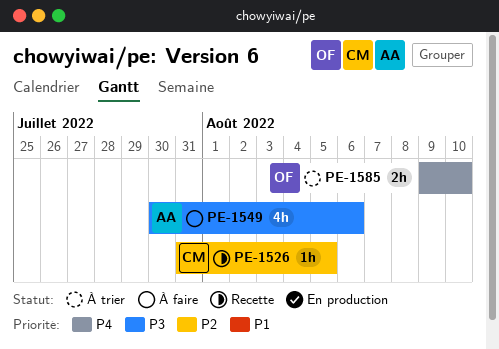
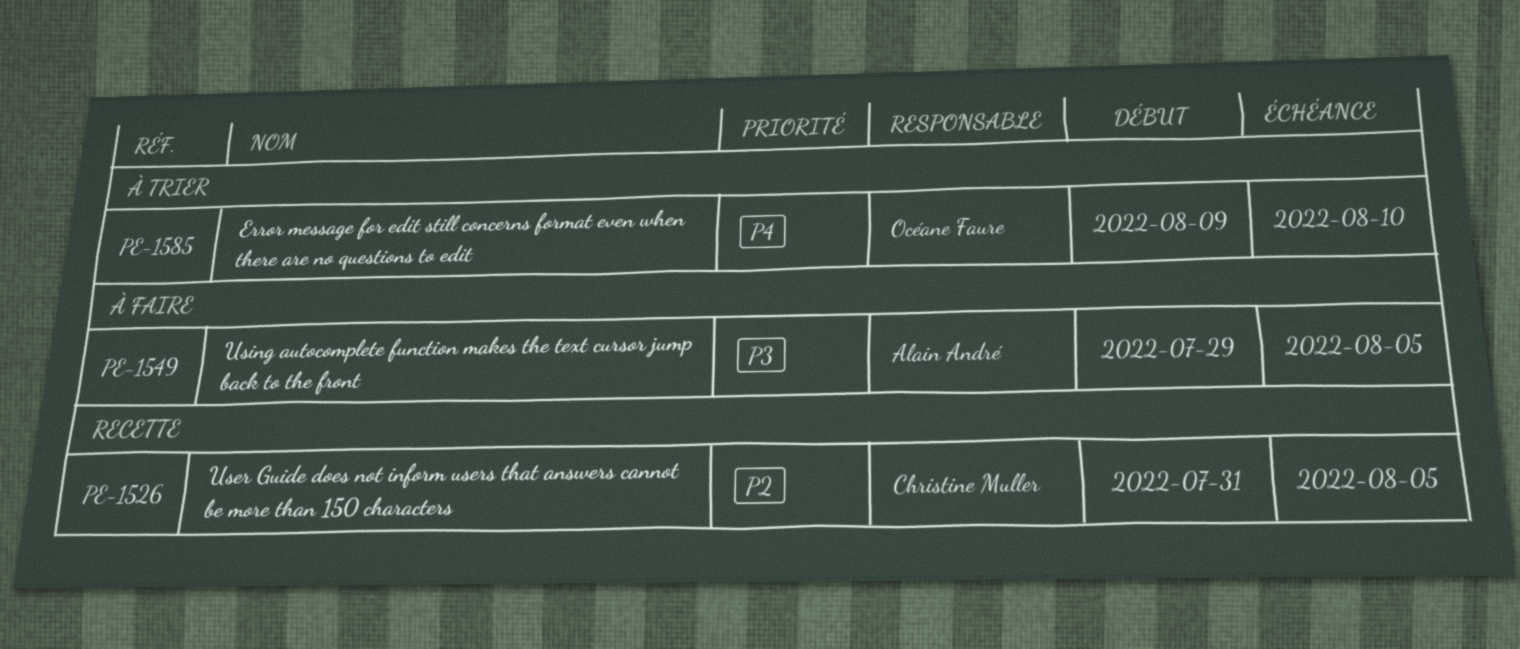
PE-1549, start: Jul 30 -> Jul 29
PE-1549, due: Aug 6 -> Aug 5

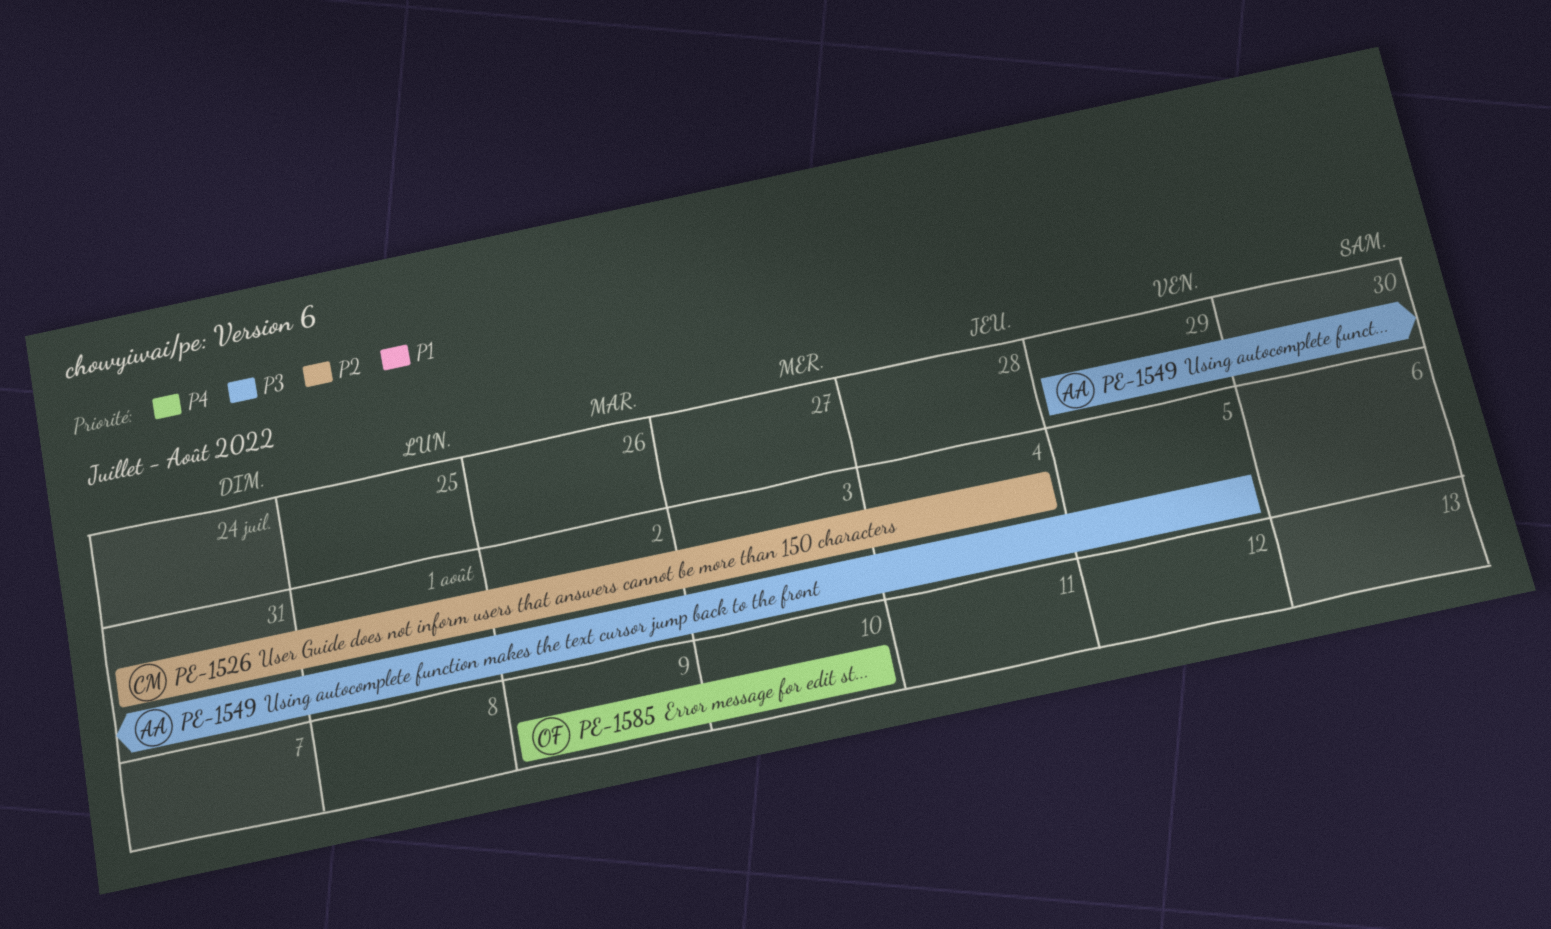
PE-1526, due: Aug 5 -> Aug 4

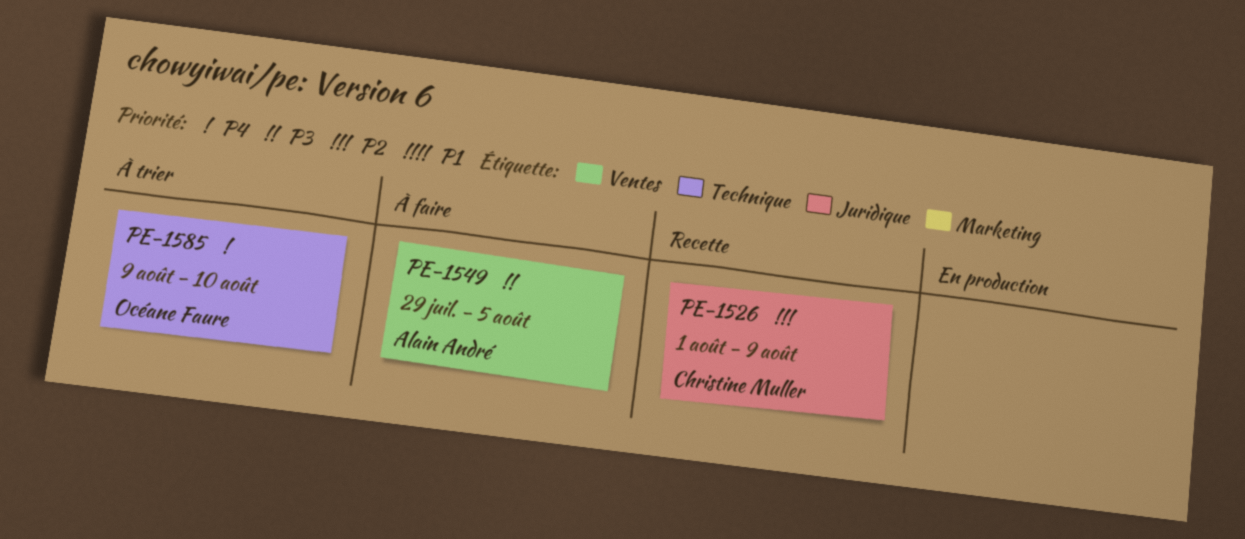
PE-1526, start: Jul 31 -> Aug 1
PE-1526, due: Aug 4 -> Aug 9

